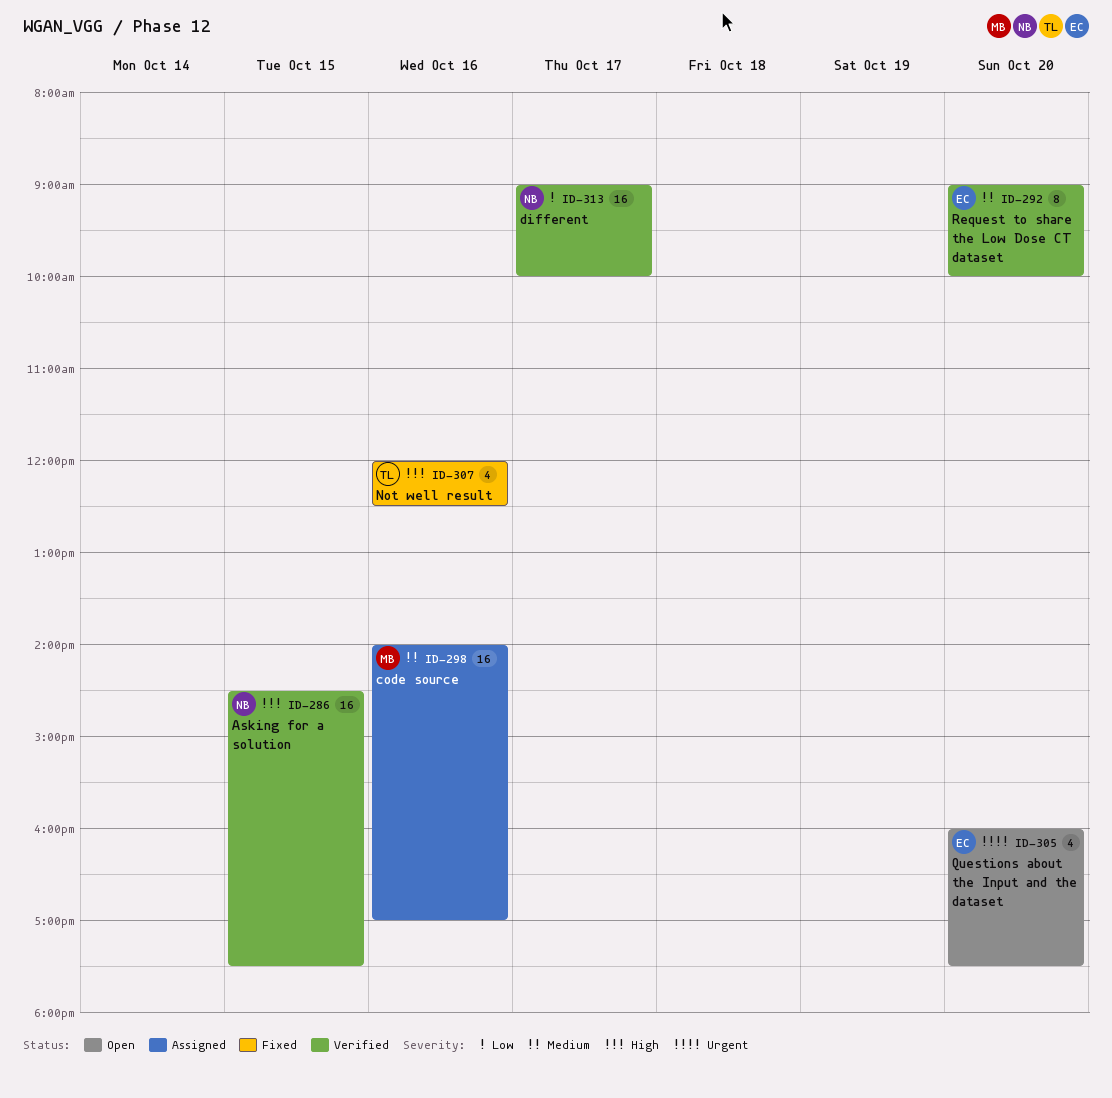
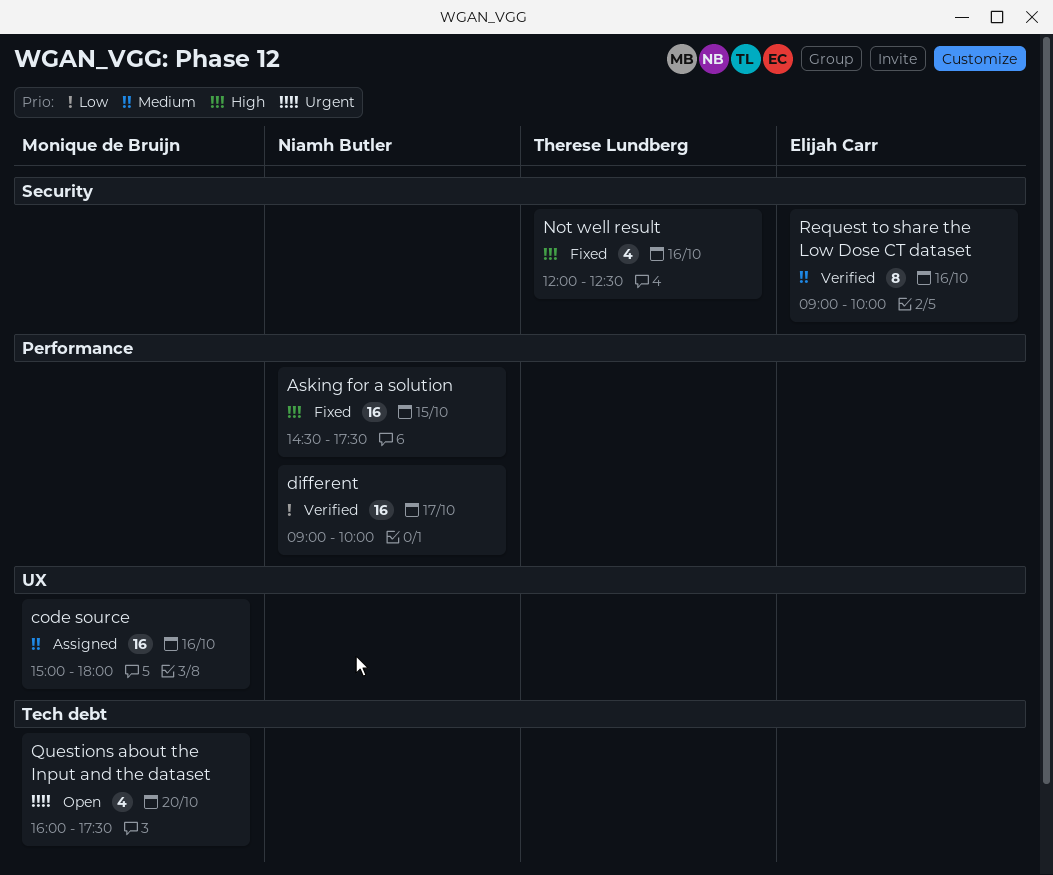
Asking for a solution, status: Verified -> Fixed
code source, begins: 14:00 -> 15:00
code source, ends: 17:00 -> 18:00
Questions about the Input and the dataset, owner: Elijah Carr -> Monique de Bruijn
Request to share the Low Dose CT dataset, day: Oct 20 -> Oct 16

